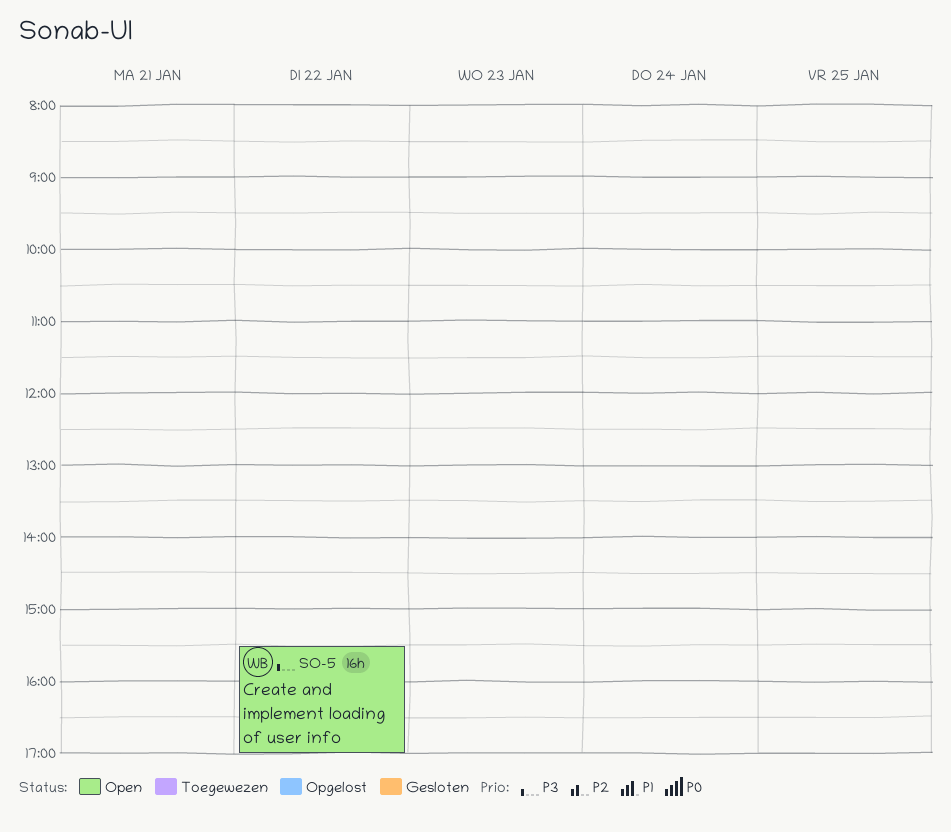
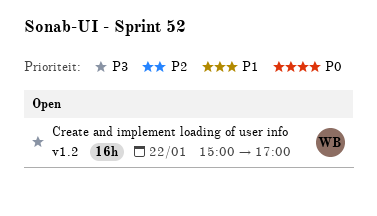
Create and implement loading of user info, begins: 15:30 -> 15:00

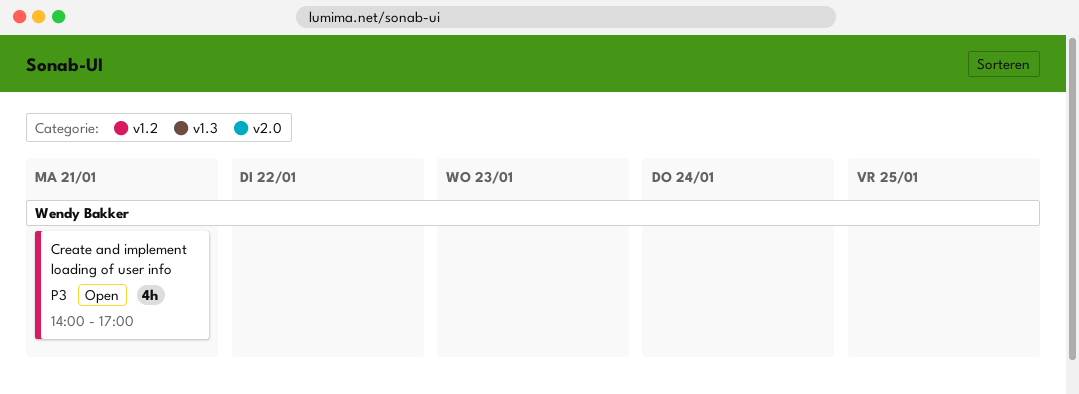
Create and implement loading of user info, estimate: 16h -> 4h
Create and implement loading of user info, day: Jan 22 -> Jan 21
Create and implement loading of user info, begins: 15:00 -> 14:00

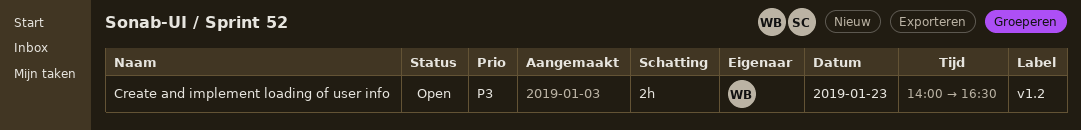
Create and implement loading of user info, estimate: 4h -> 2h
Create and implement loading of user info, day: Jan 21 -> Jan 23
Create and implement loading of user info, ends: 17:00 -> 16:30

